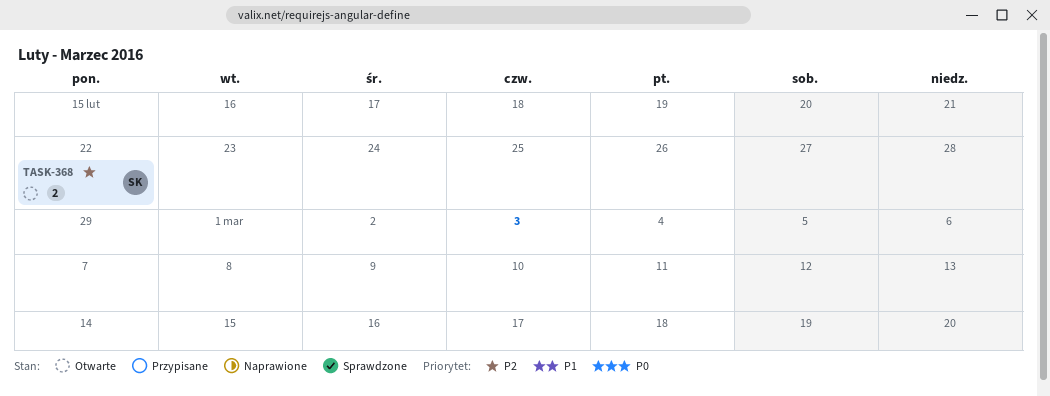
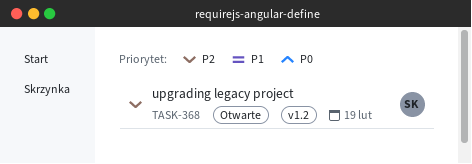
TASK-368, due: Feb 22 -> Feb 19

